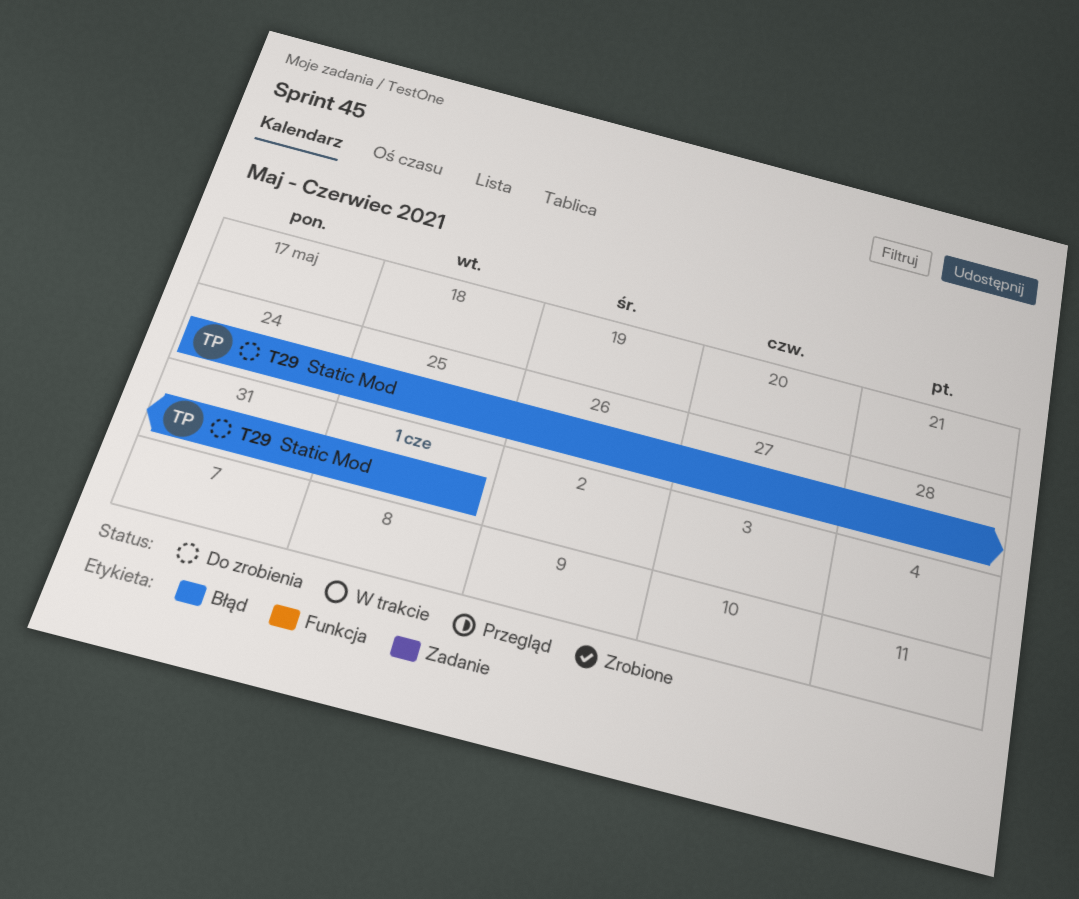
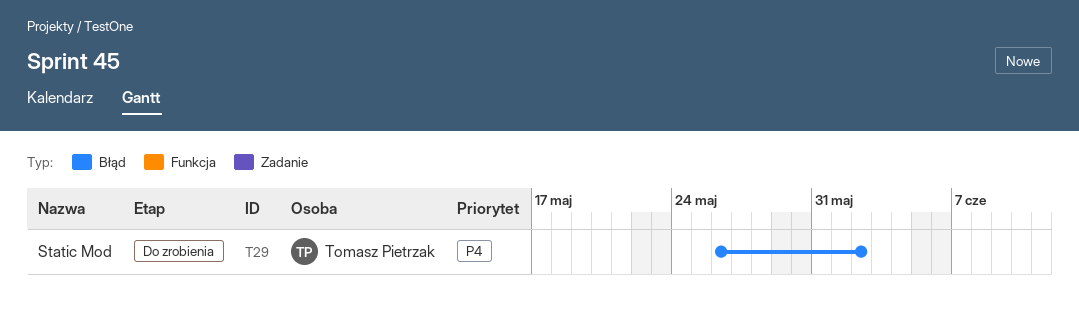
T29, start: May 24 -> May 26
T29, due: Jun 1 -> Jun 2

